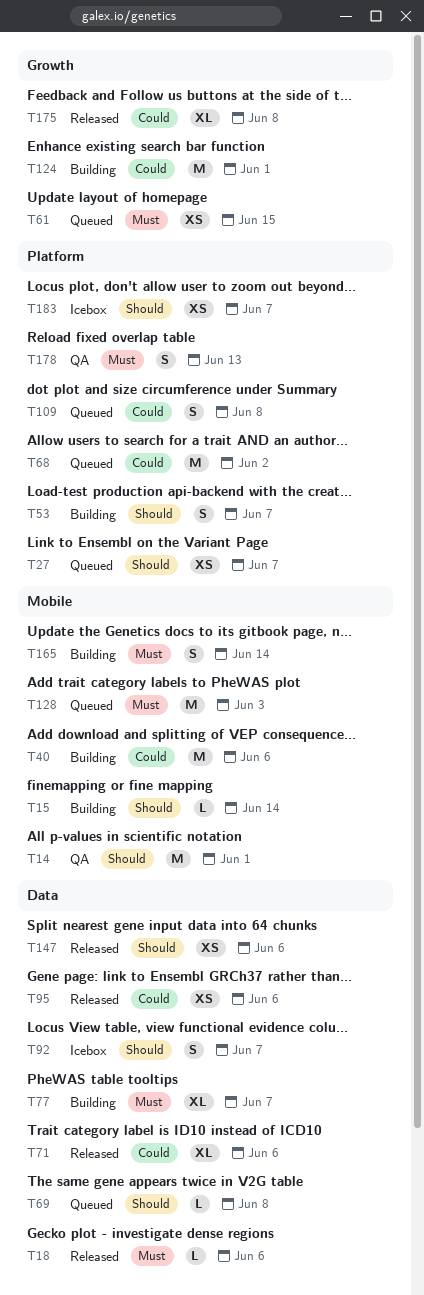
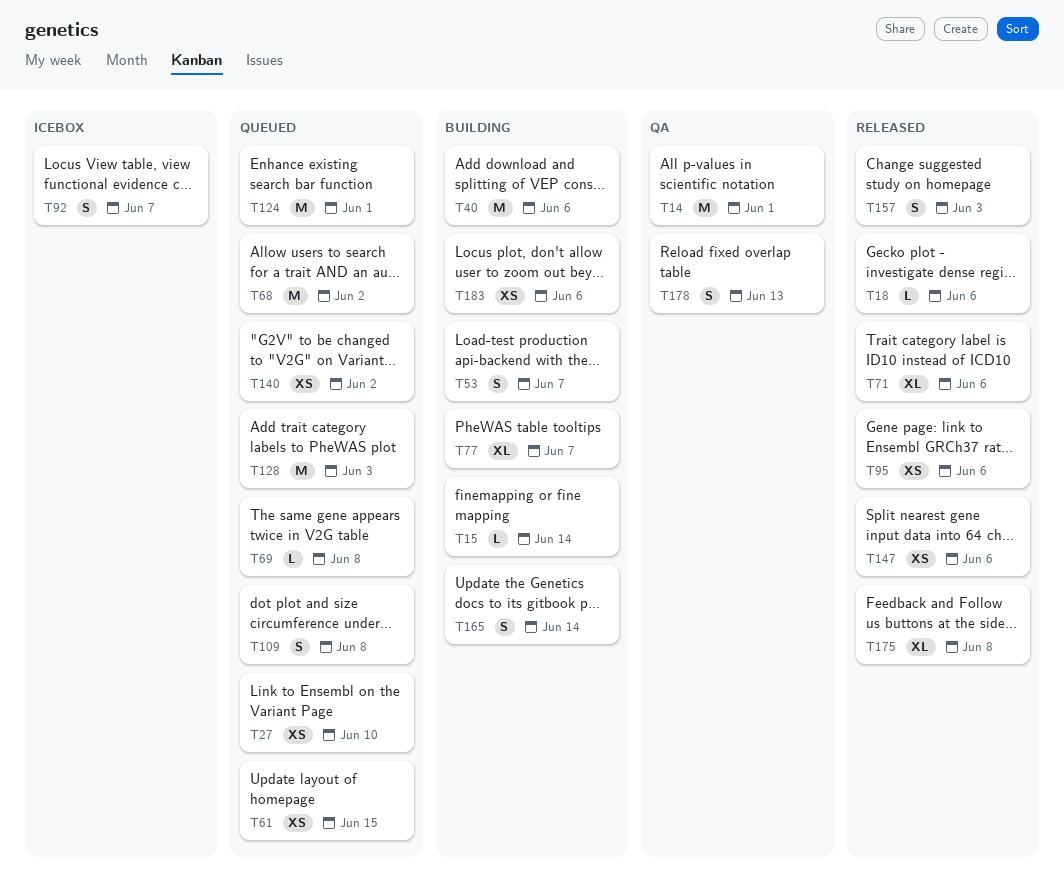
T27, due: Jun 7 -> Jun 10
T124, status: Building -> Queued
T140: none -> present
T157: none -> present
T183, status: Icebox -> Building
T183, due: Jun 7 -> Jun 6

